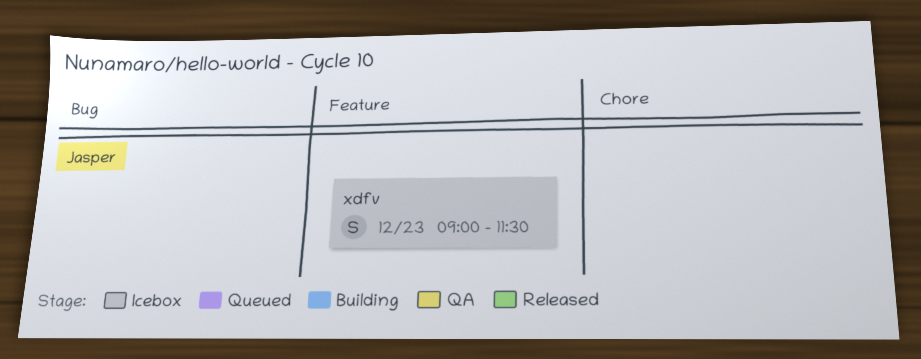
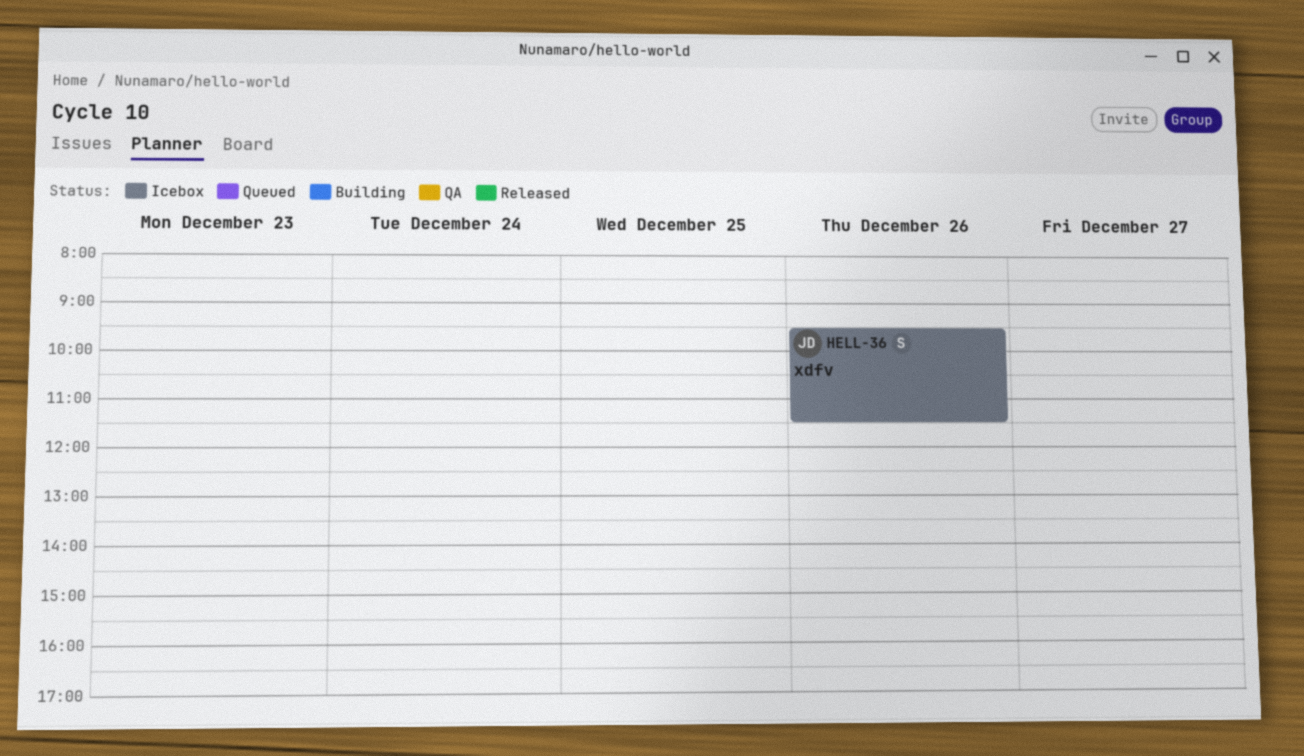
xdfv, day: Dec 23 -> Dec 26
xdfv, begins: 09:00 -> 09:30

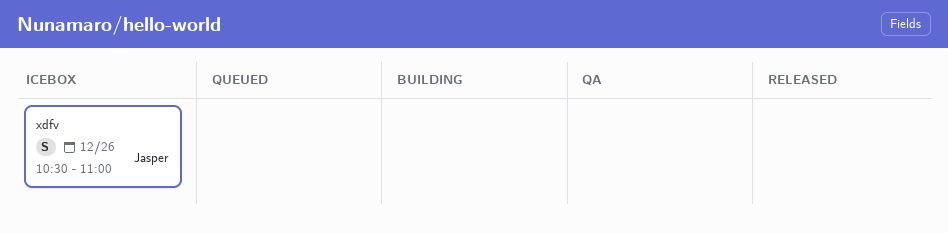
xdfv, begins: 09:30 -> 10:30
xdfv, ends: 11:30 -> 11:00

